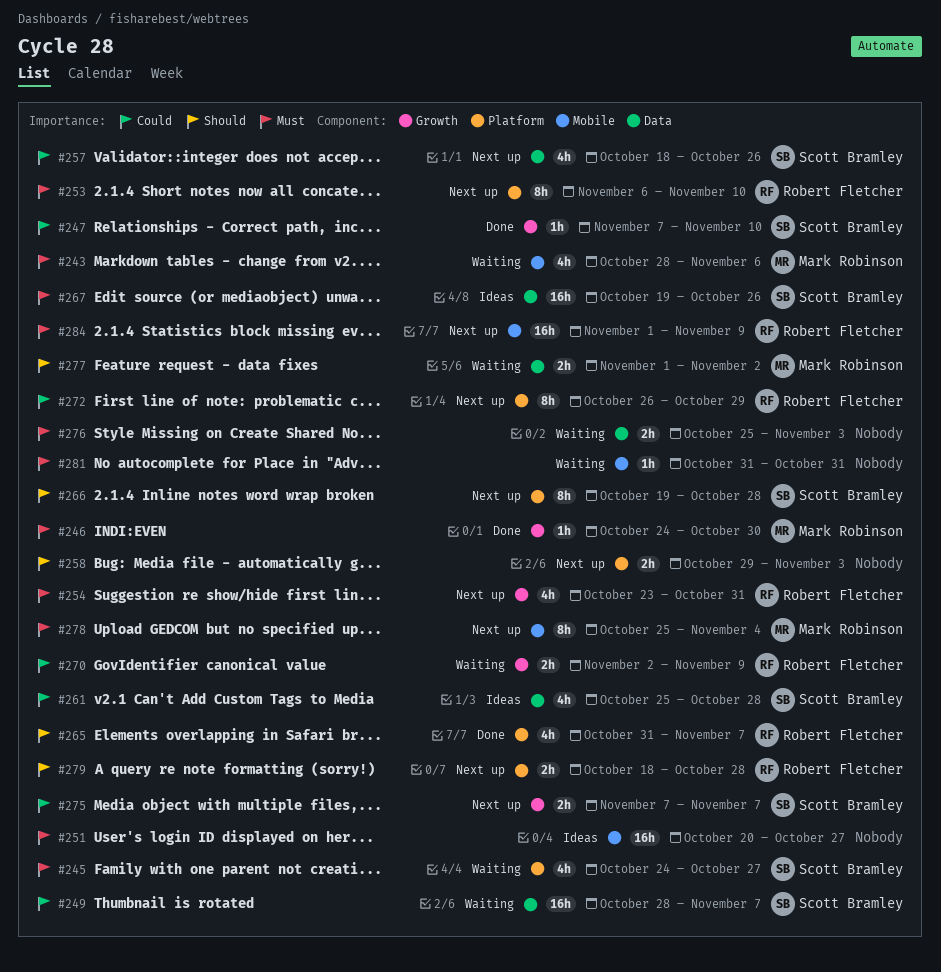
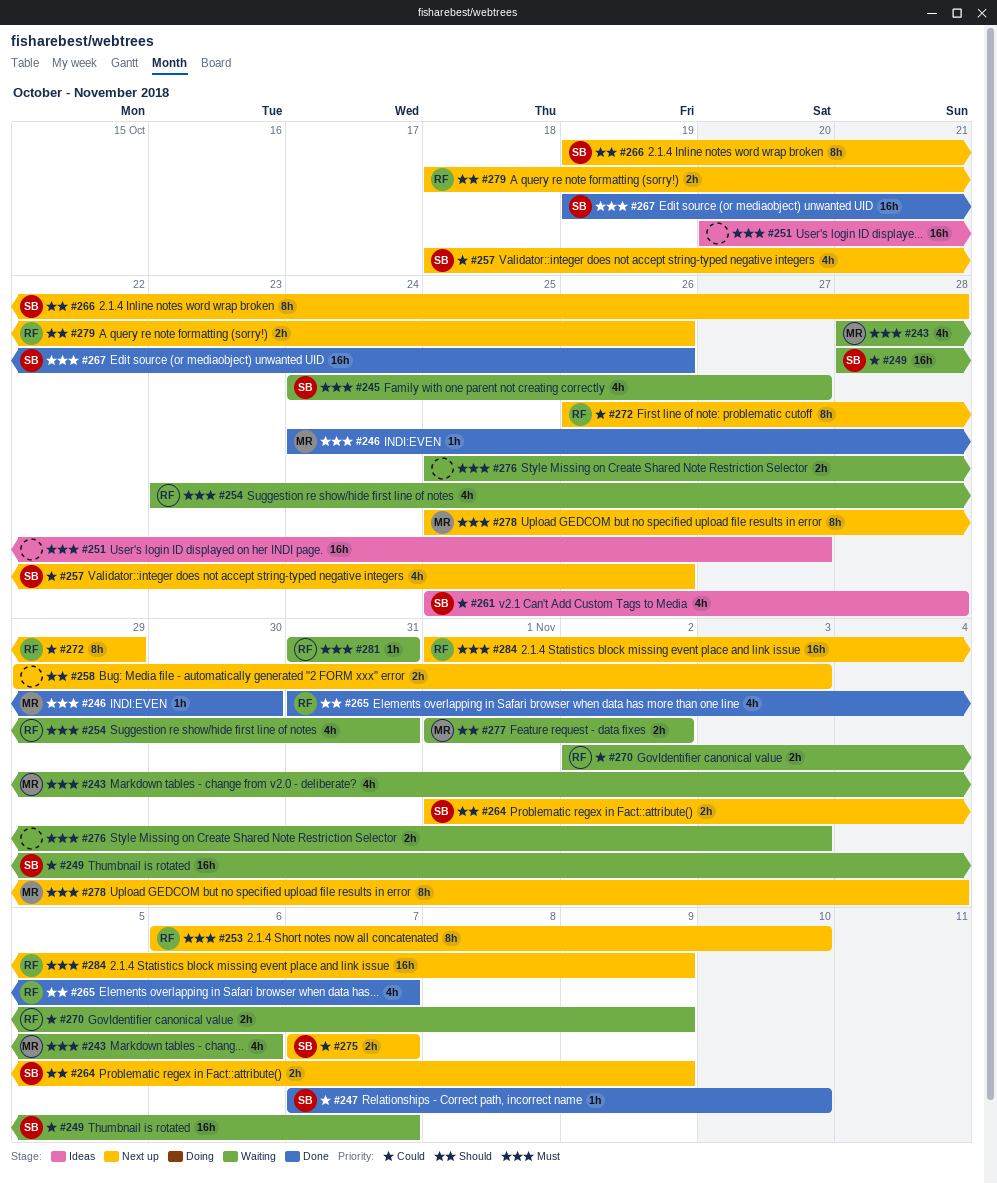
#254, status: Next up -> Waiting
#264: none -> present
#267, status: Ideas -> Done
#279, due: Oct 28 -> Oct 26
#281, owner: none -> Robert Fletcher

